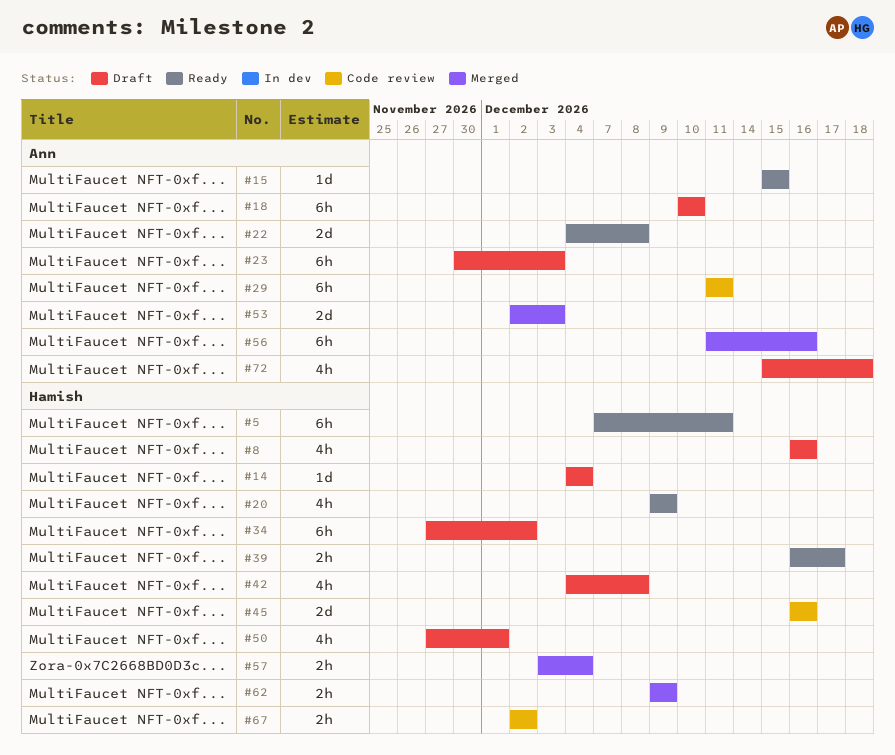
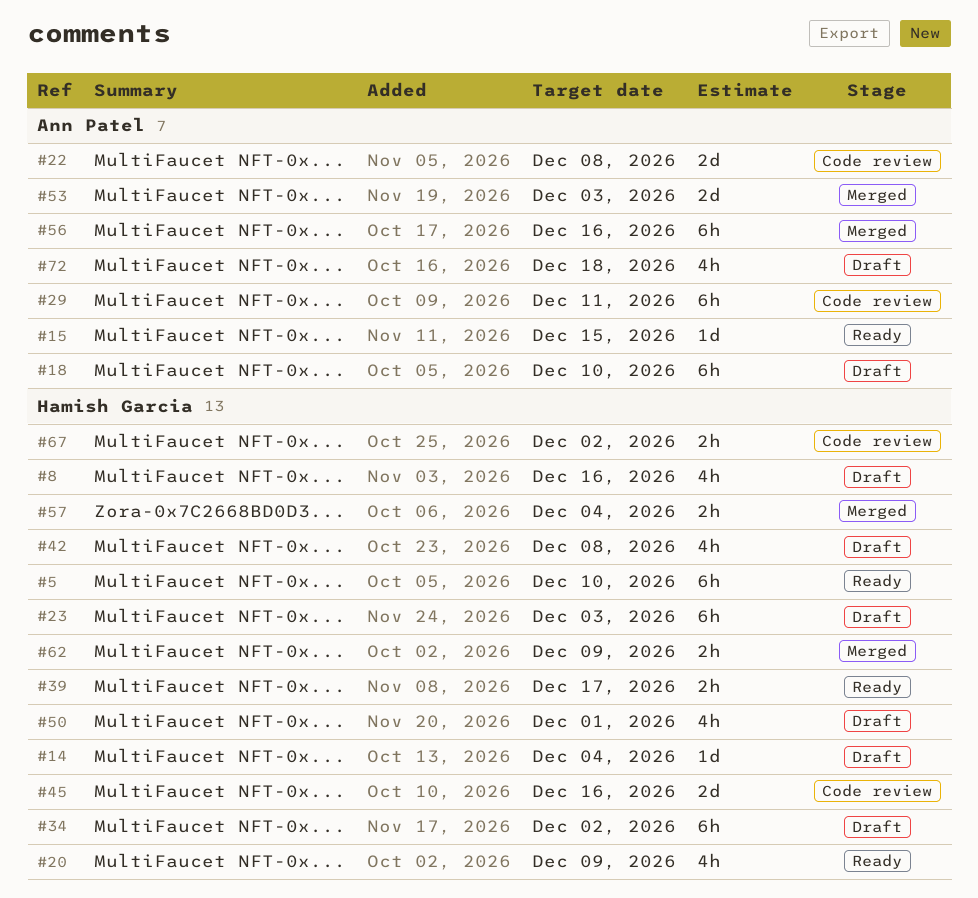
#5, due: Dec 11 -> Dec 10
#22, status: Ready -> Code review
#23, owner: Ann Patel -> Hamish Garcia

